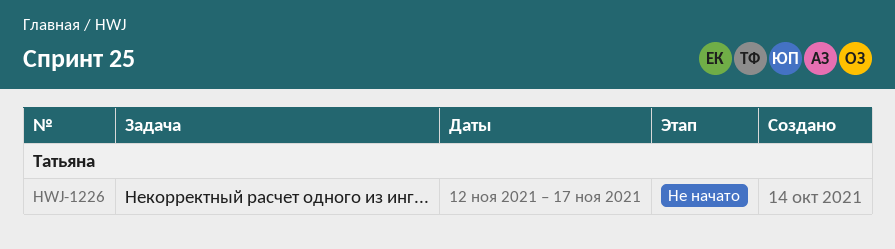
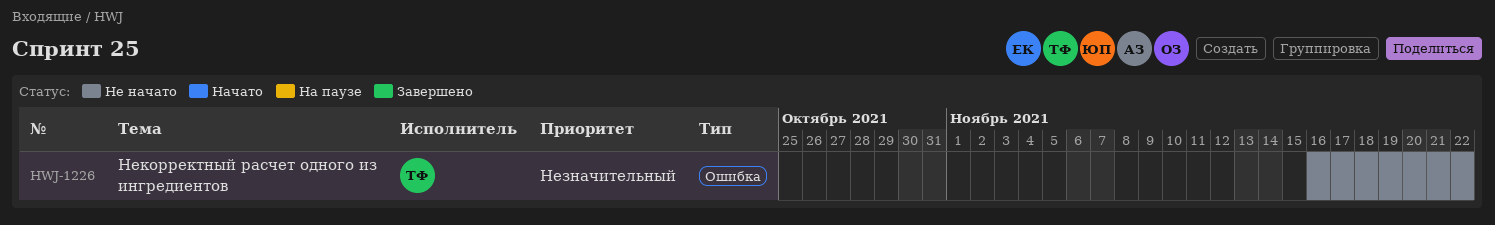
HWJ-1226, start: Nov 12 -> Nov 16
HWJ-1226, due: Nov 17 -> Nov 22

